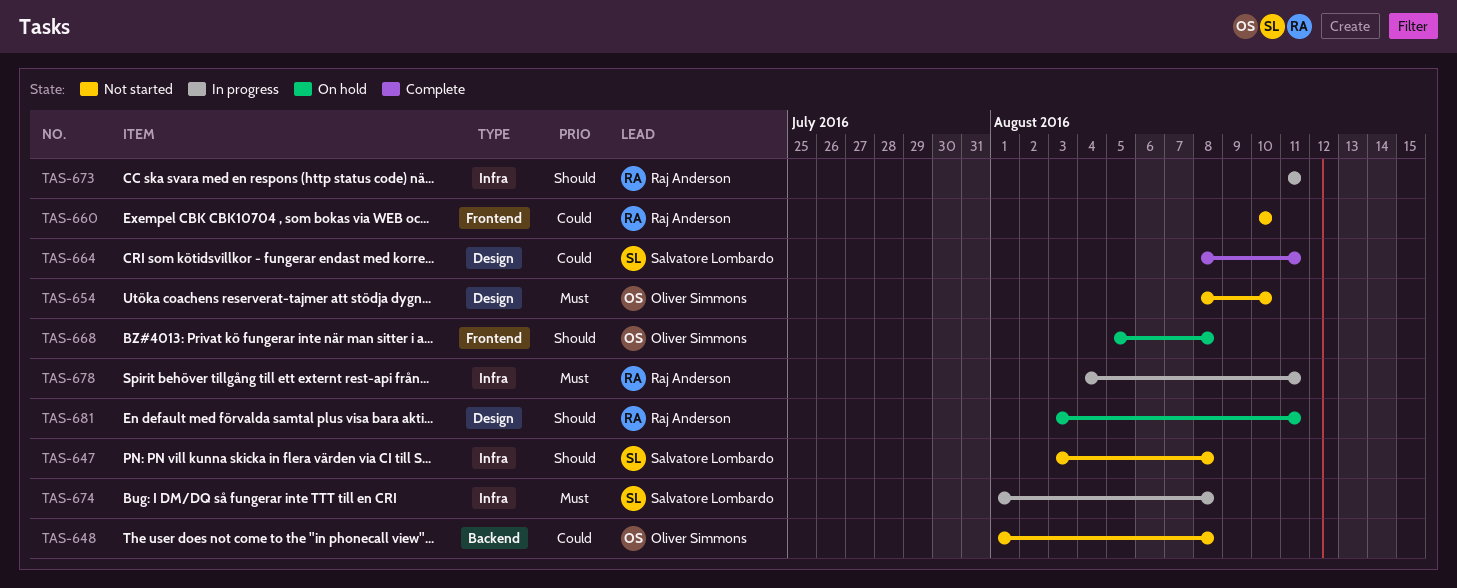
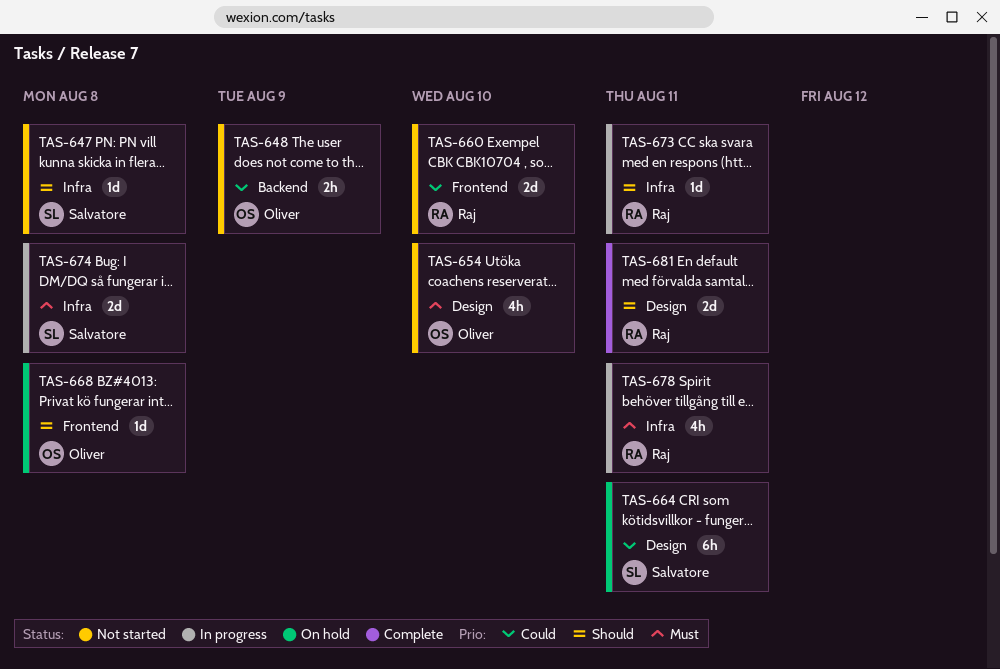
TAS-648, due: Aug 8 -> Aug 9
TAS-664, status: Complete -> On hold
TAS-681, status: On hold -> Complete

